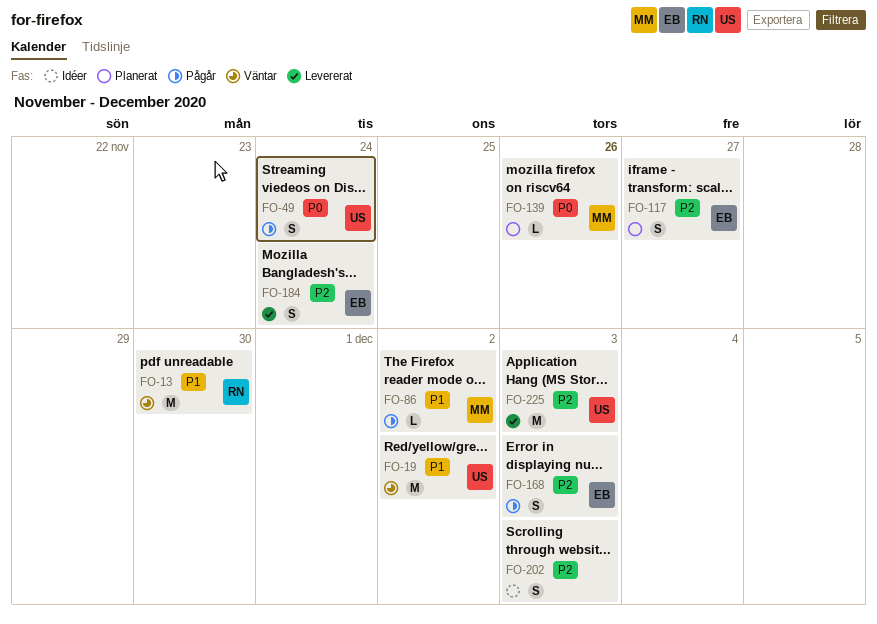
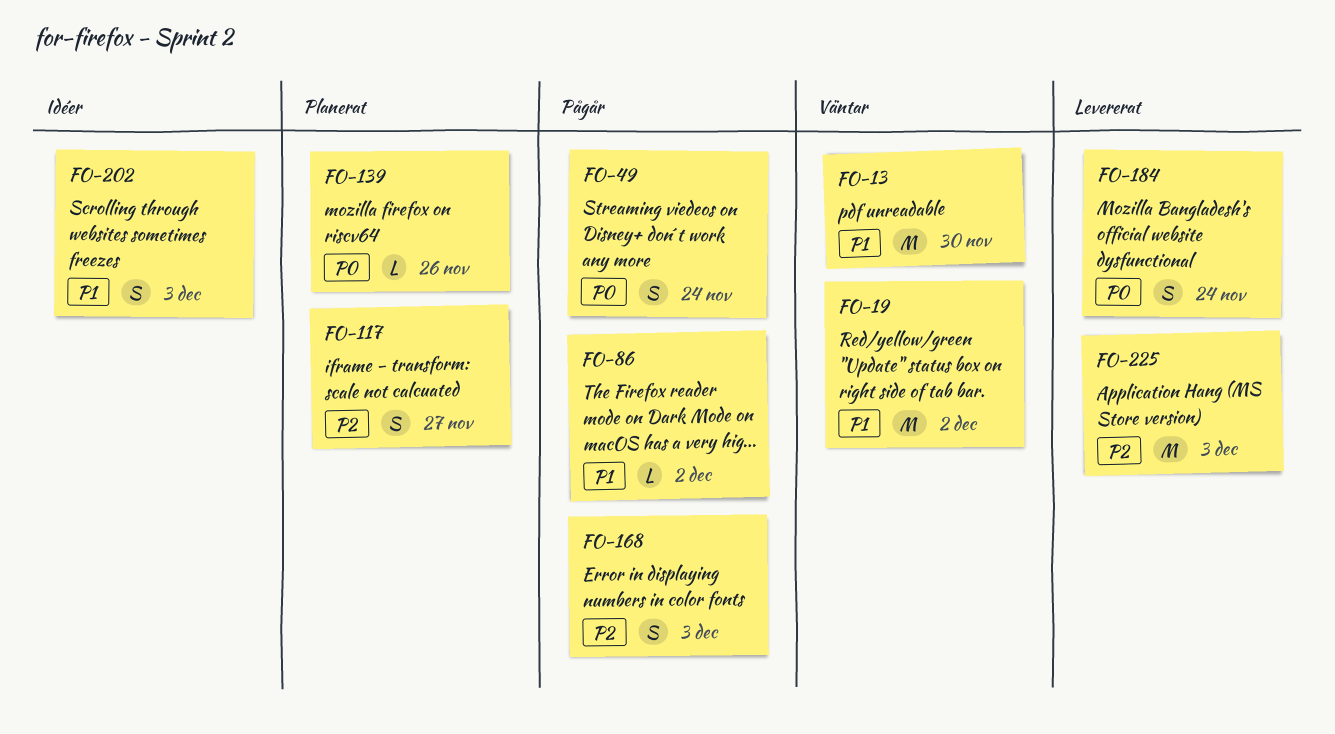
FO-184, priority: P2 -> P0
FO-202, priority: P2 -> P1

